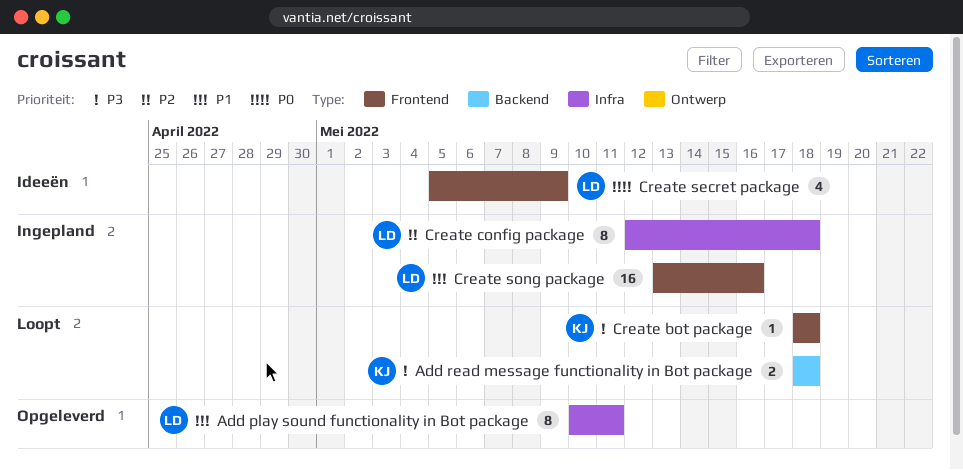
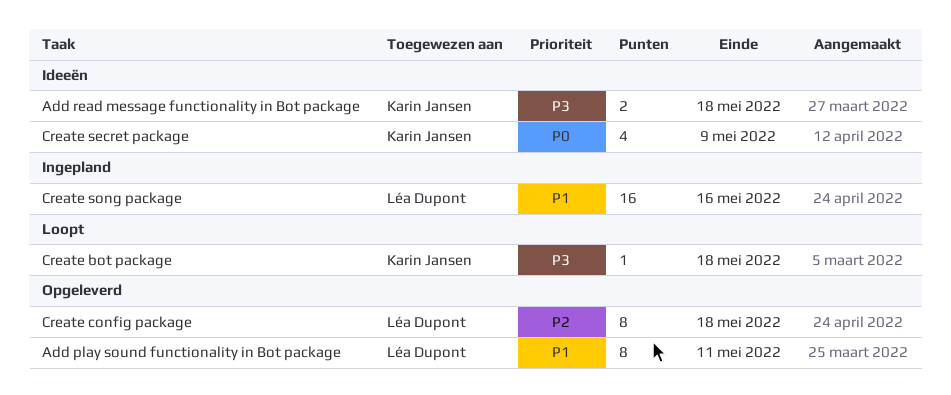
Add read message functionality in Bot package, status: Loopt -> Ideeën
Create config package, status: Ingepland -> Opgeleverd
Create secret package, owner: Léa Dupont -> Karin Jansen

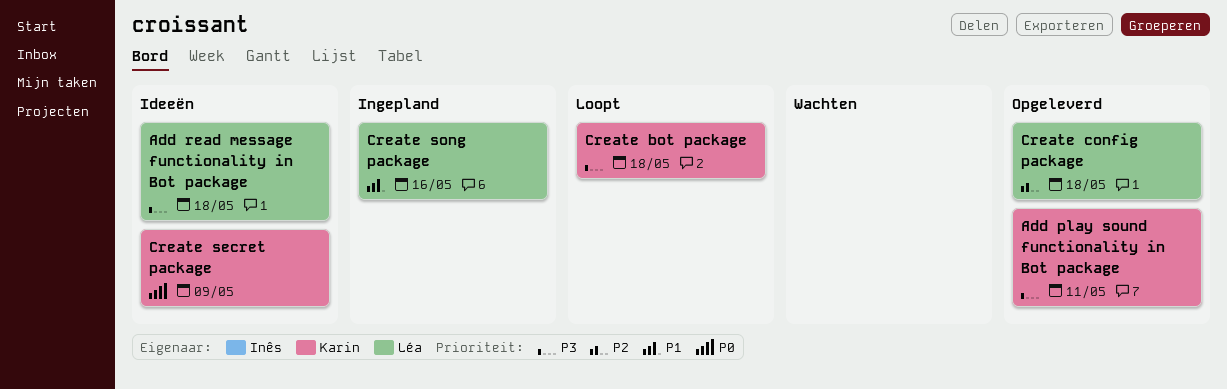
Add play sound functionality in Bot package, owner: Léa Dupont -> Karin Jansen
Add play sound functionality in Bot package, priority: P1 -> P3
Add read message functionality in Bot package, owner: Karin Jansen -> Léa Dupont

